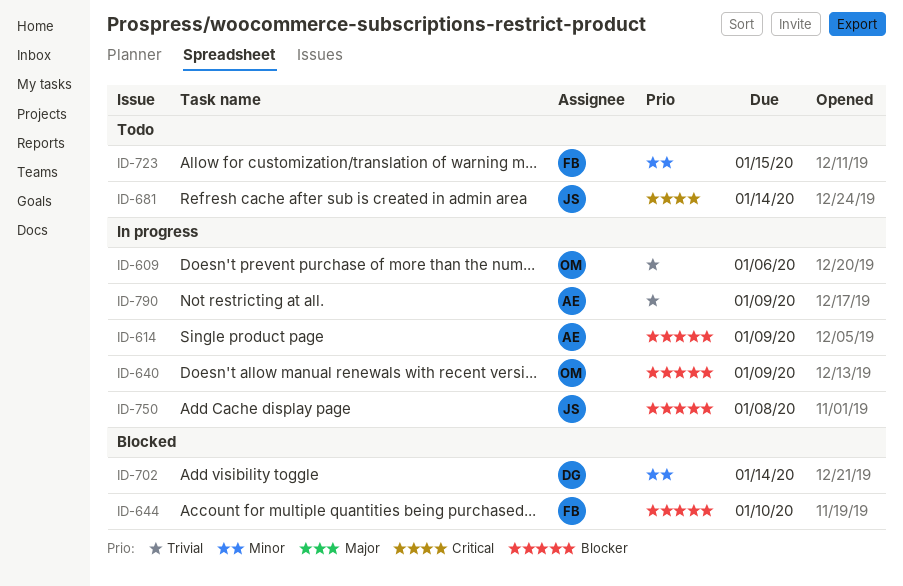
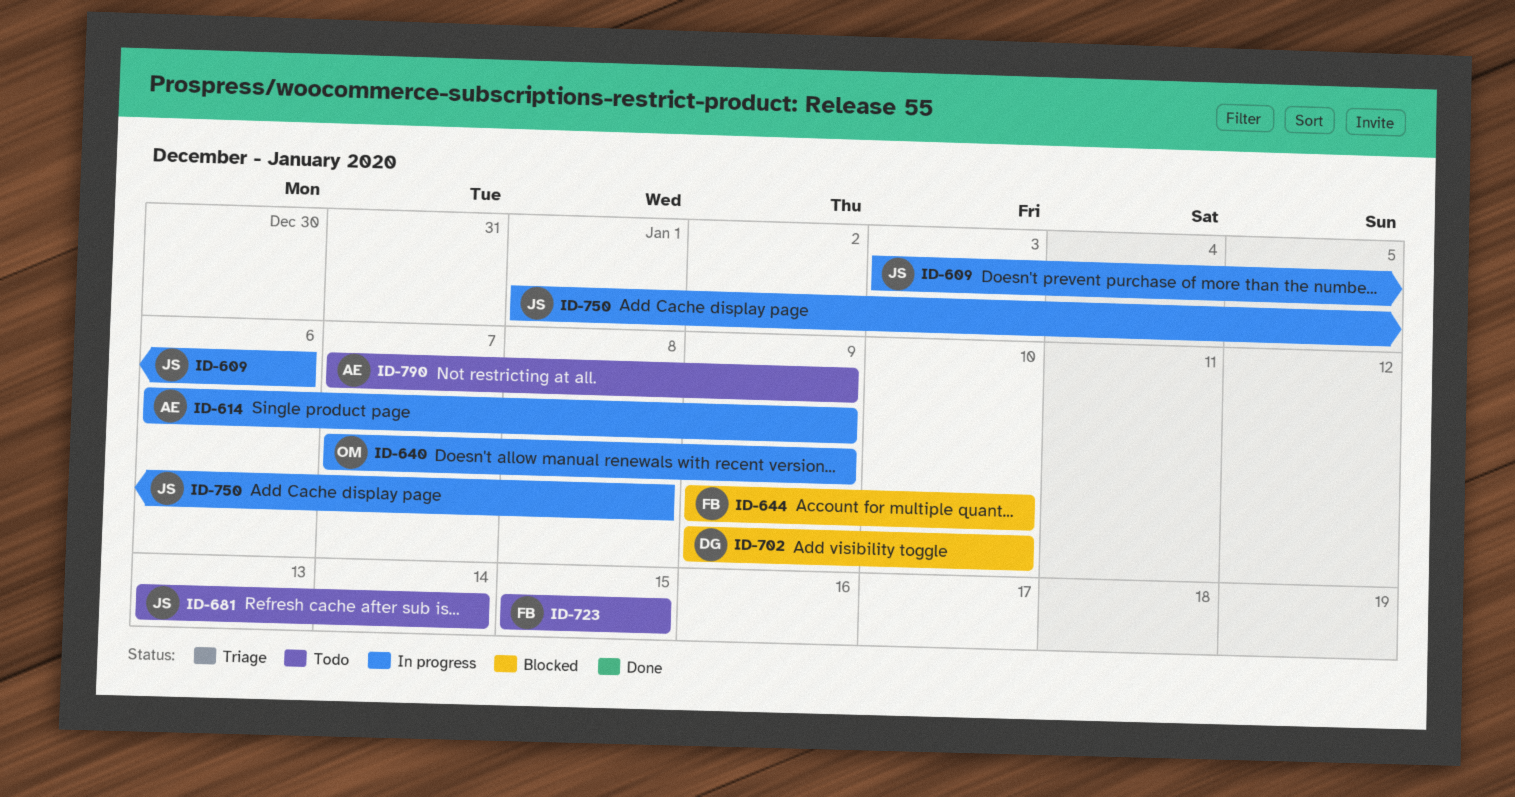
ID-609, owner: OM -> JS
ID-702, due: Jan 14 -> Jan 10
ID-790, status: In progress -> Todo

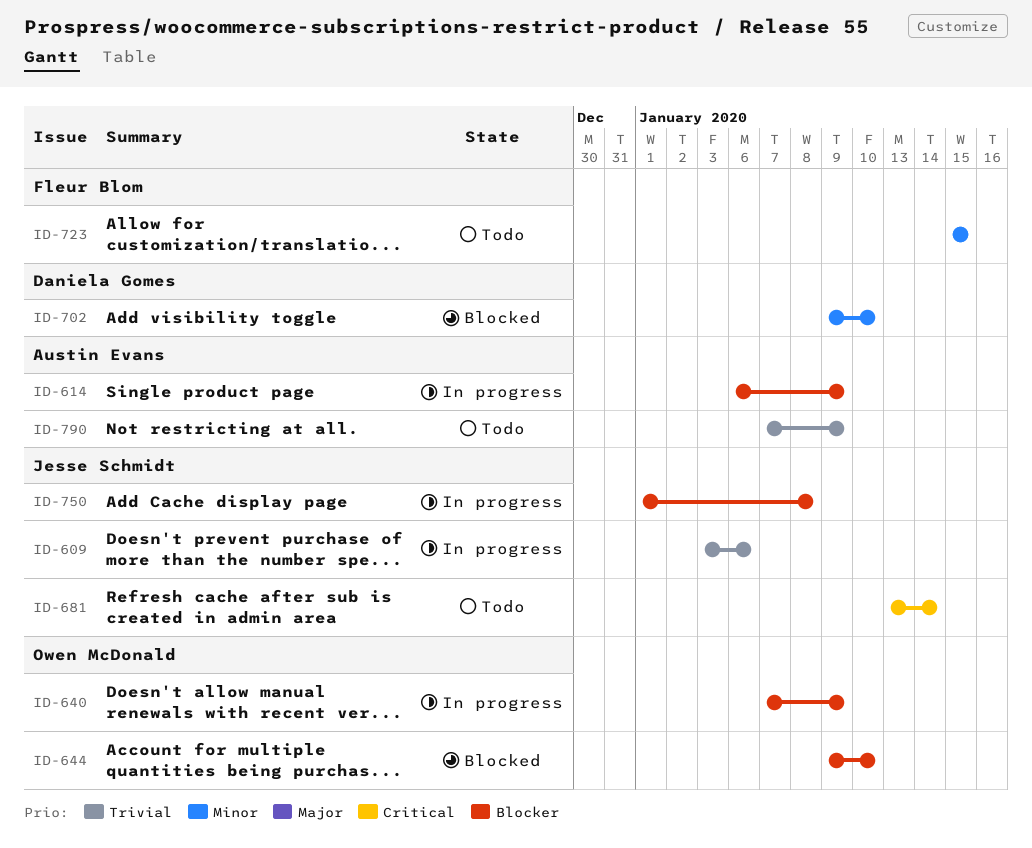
ID-644, owner: Fleur Blom -> Owen McDonald

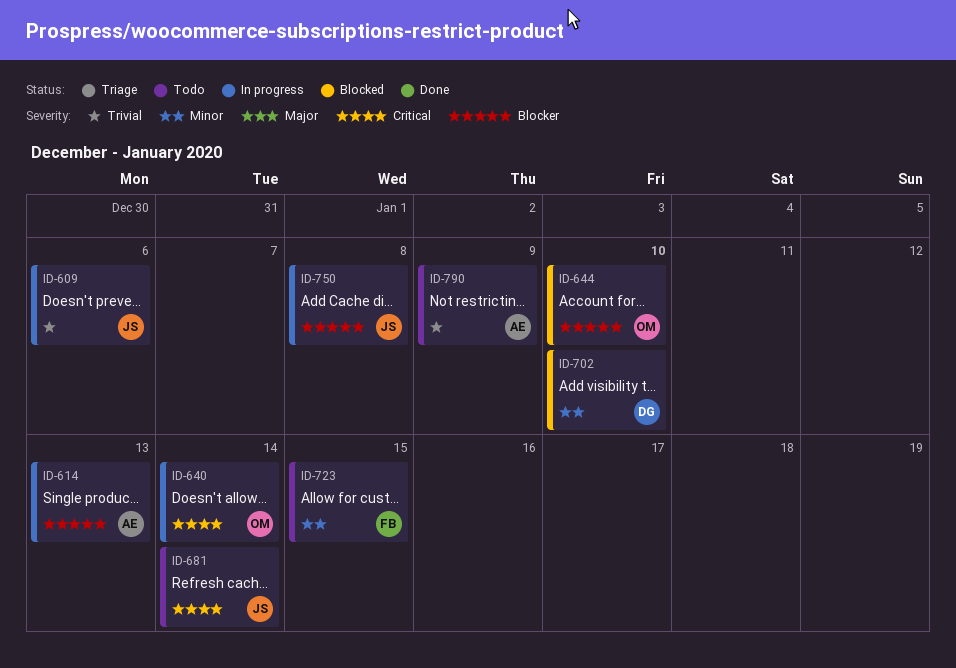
ID-614, due: Jan 9 -> Jan 13
ID-640, priority: Blocker -> Critical
ID-640, due: Jan 9 -> Jan 14

